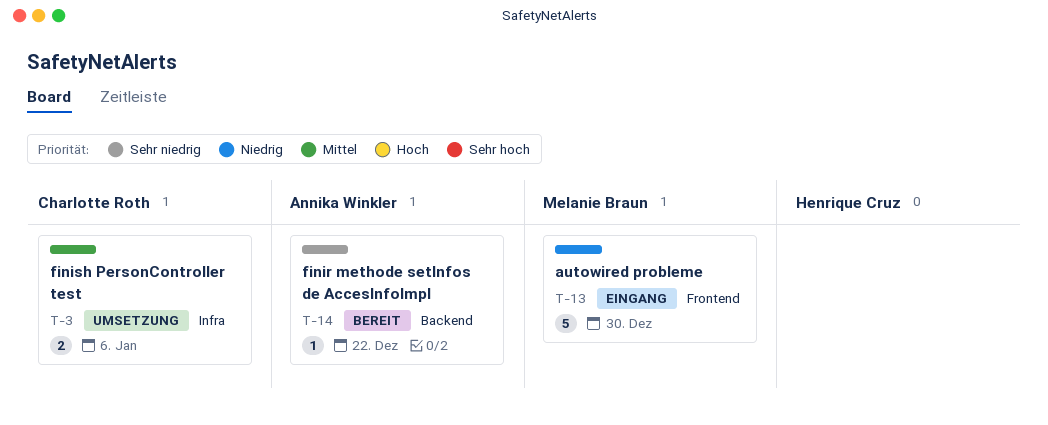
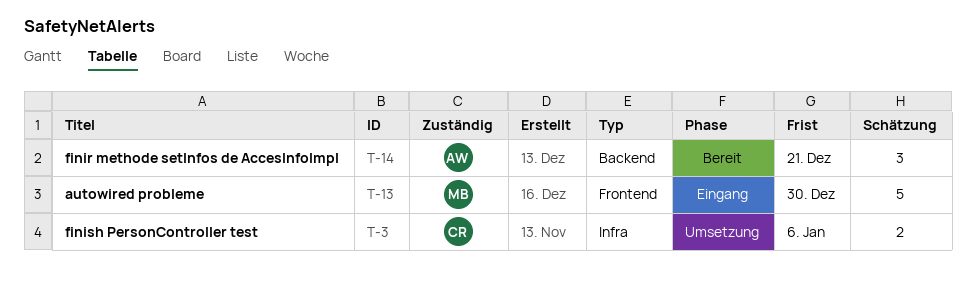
T-14, estimate: 1 -> 3
T-14, due: Dec 22 -> Dec 21

